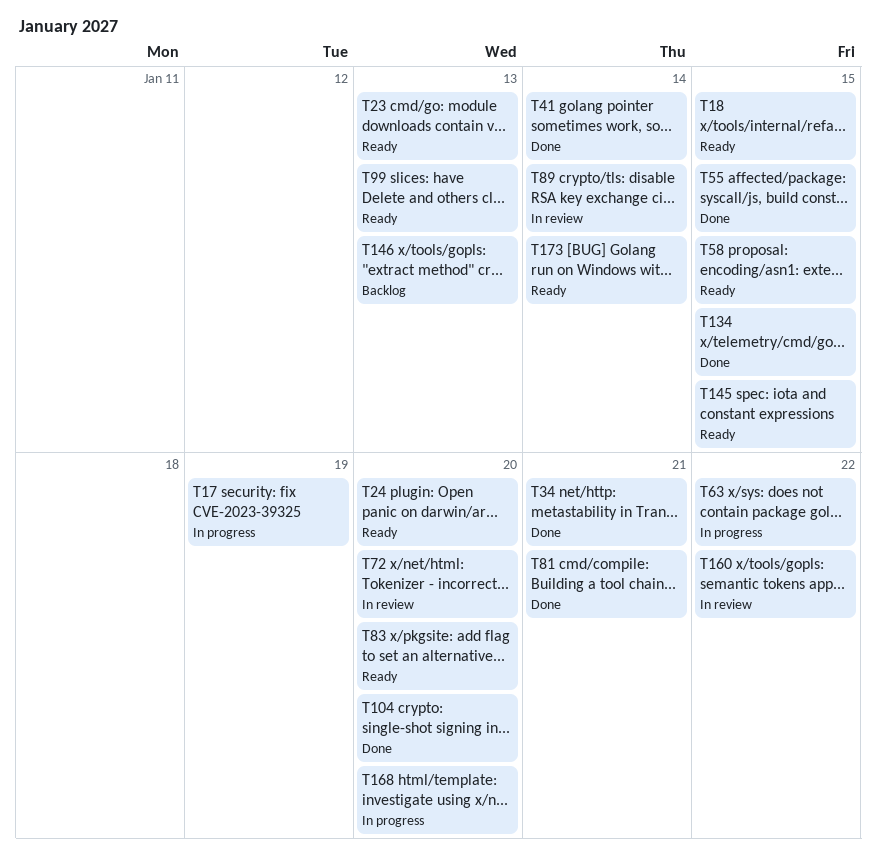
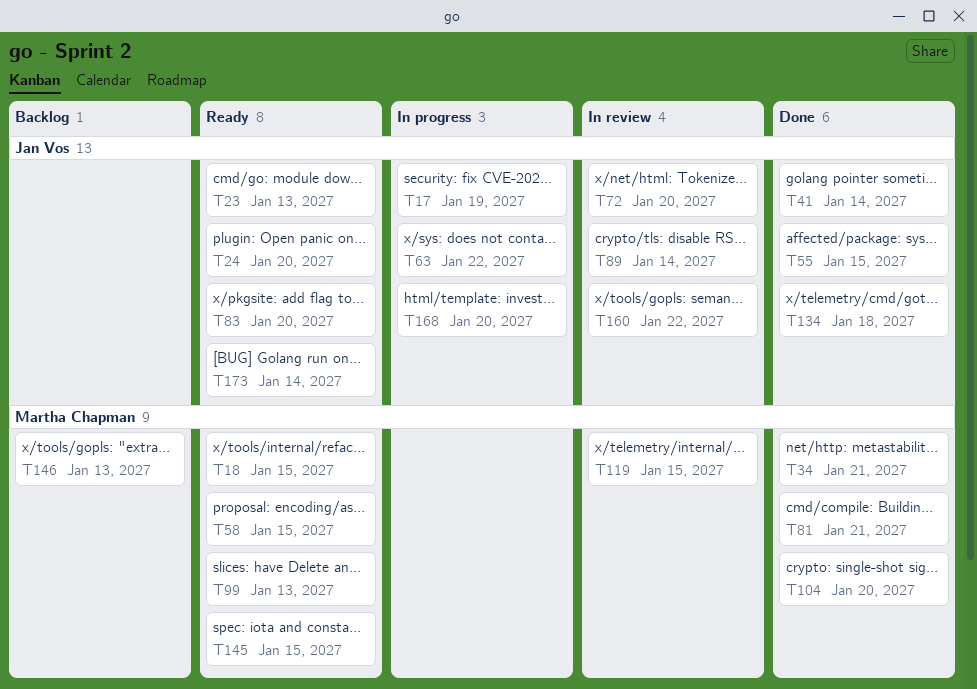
T119: none -> present
T134, due: Jan 15 -> Jan 18

